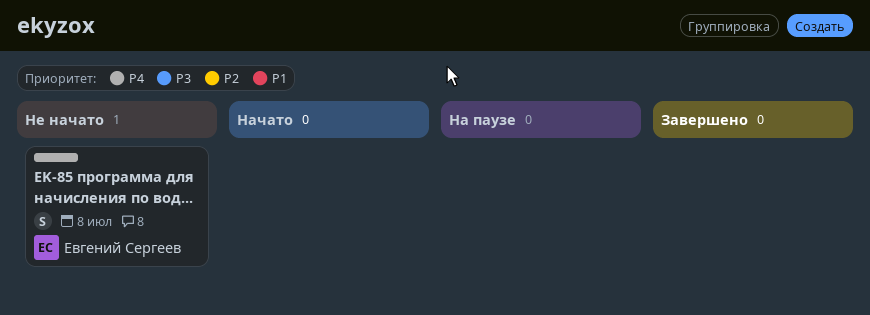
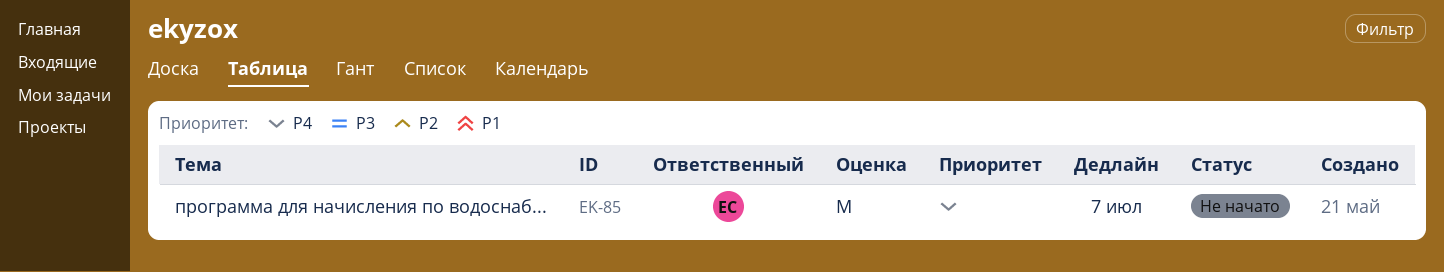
EK-85, estimate: S -> M
EK-85, due: Jul 8 -> Jul 7

